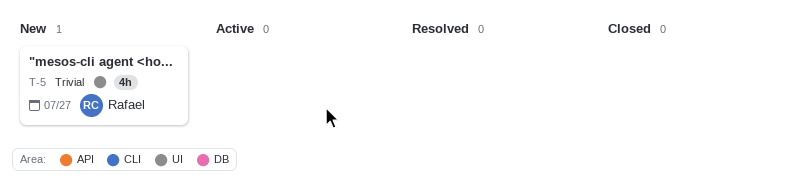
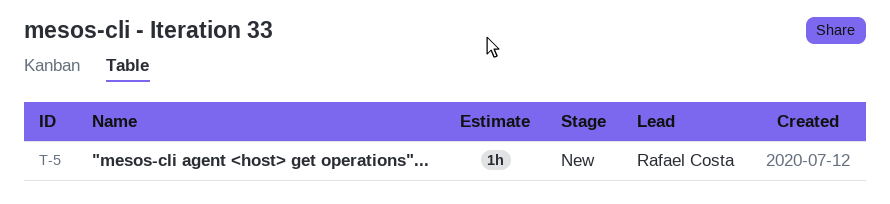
T-5, estimate: 4h -> 1h

